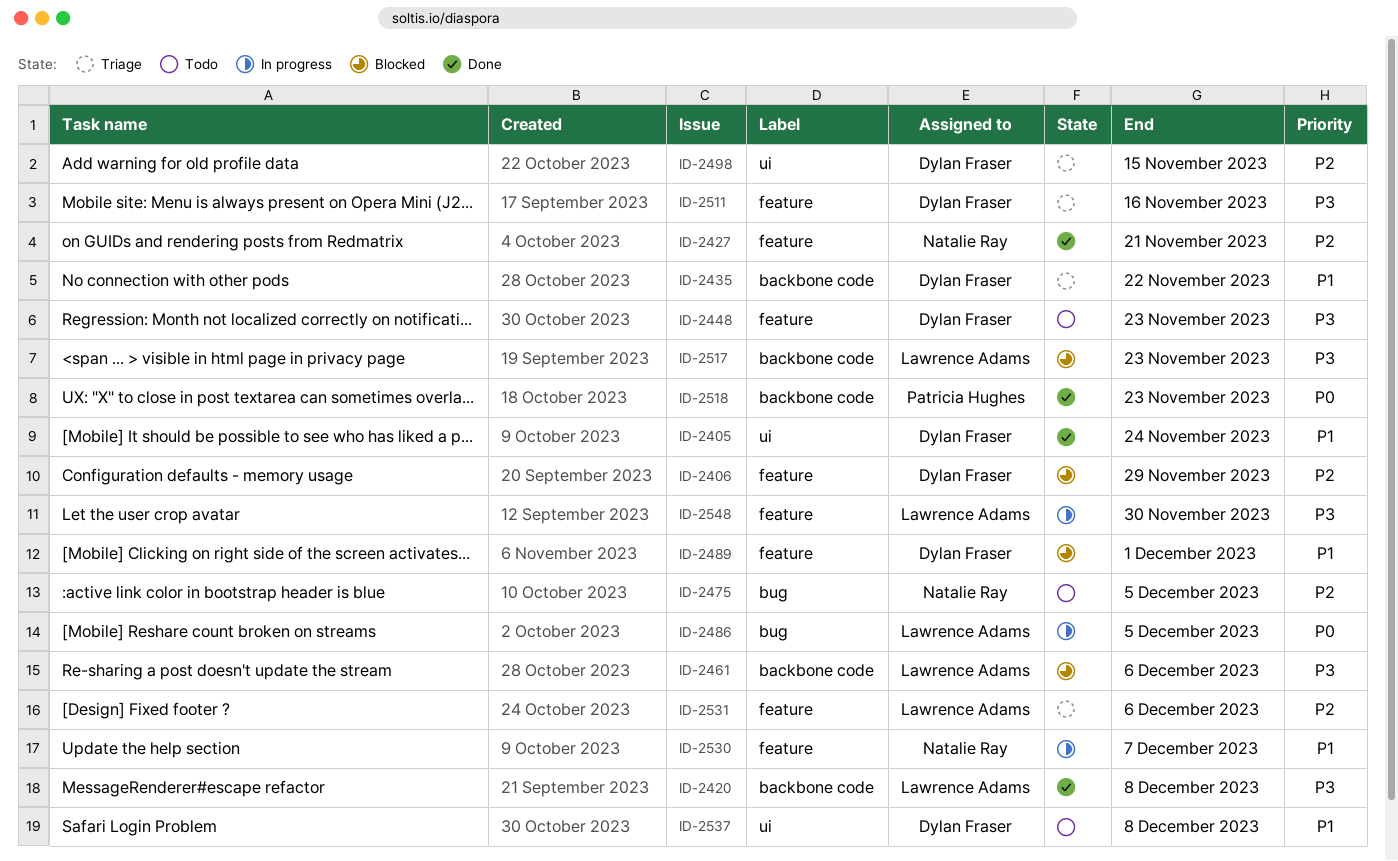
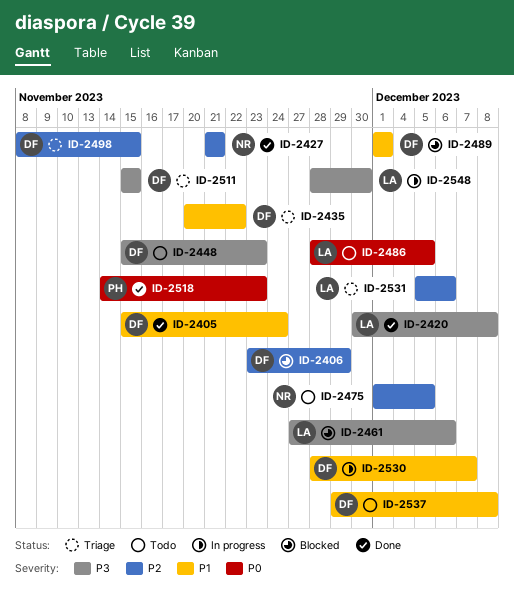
ID-2486, status: In progress -> Todo
ID-2511, due: Nov 16 -> Nov 15
ID-2517: present -> none
ID-2530, owner: Natalie Ray -> Dylan Fraser

